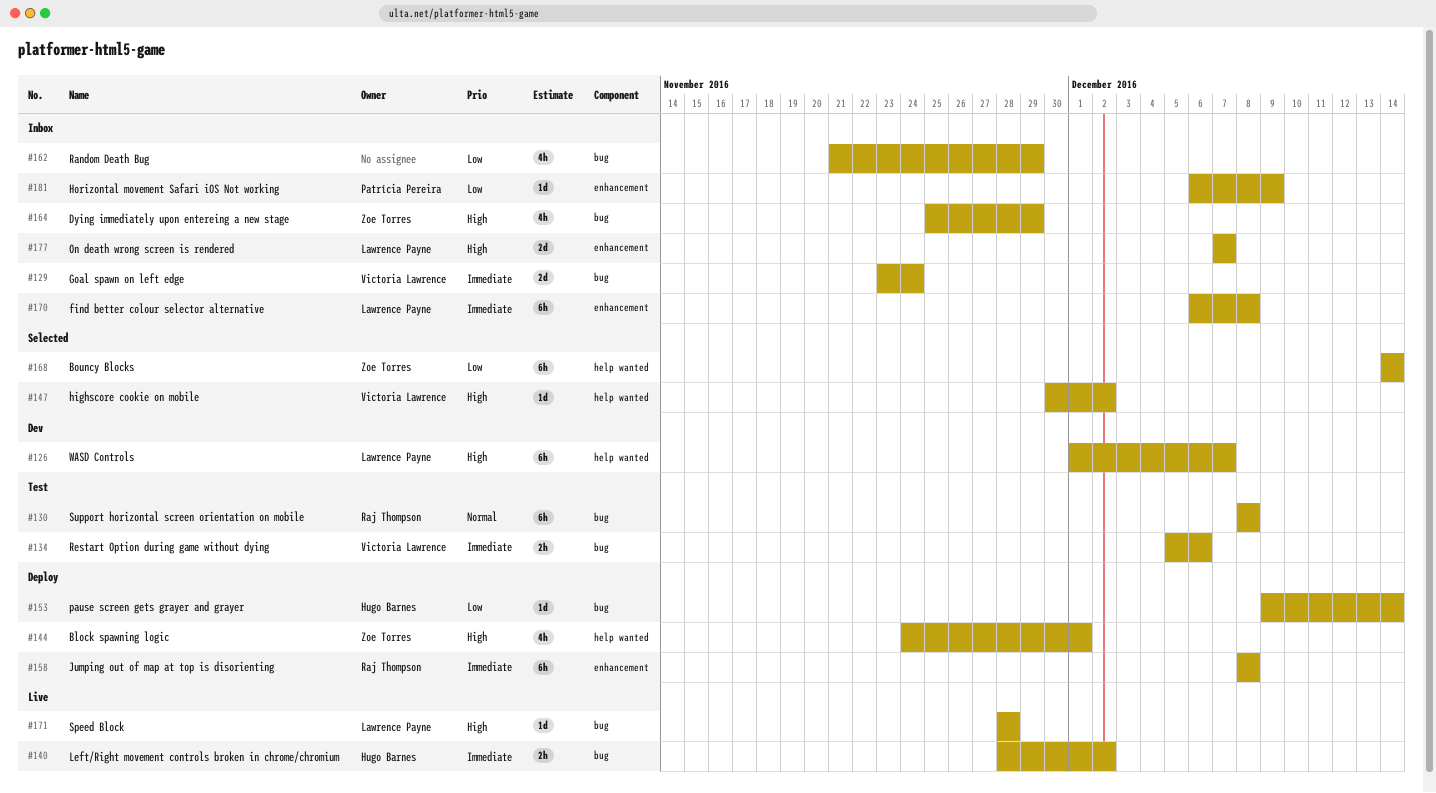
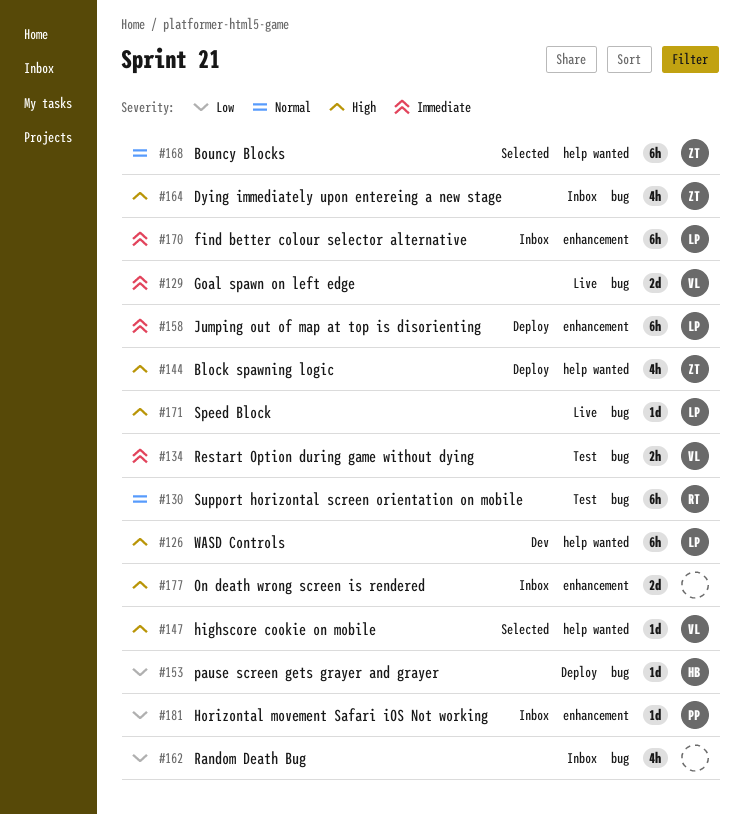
#129, status: Inbox -> Live
#140: present -> none
#158, owner: Raj Thompson -> Lawrence Payne
#168, priority: Low -> Normal
#177, owner: Lawrence Payne -> none

